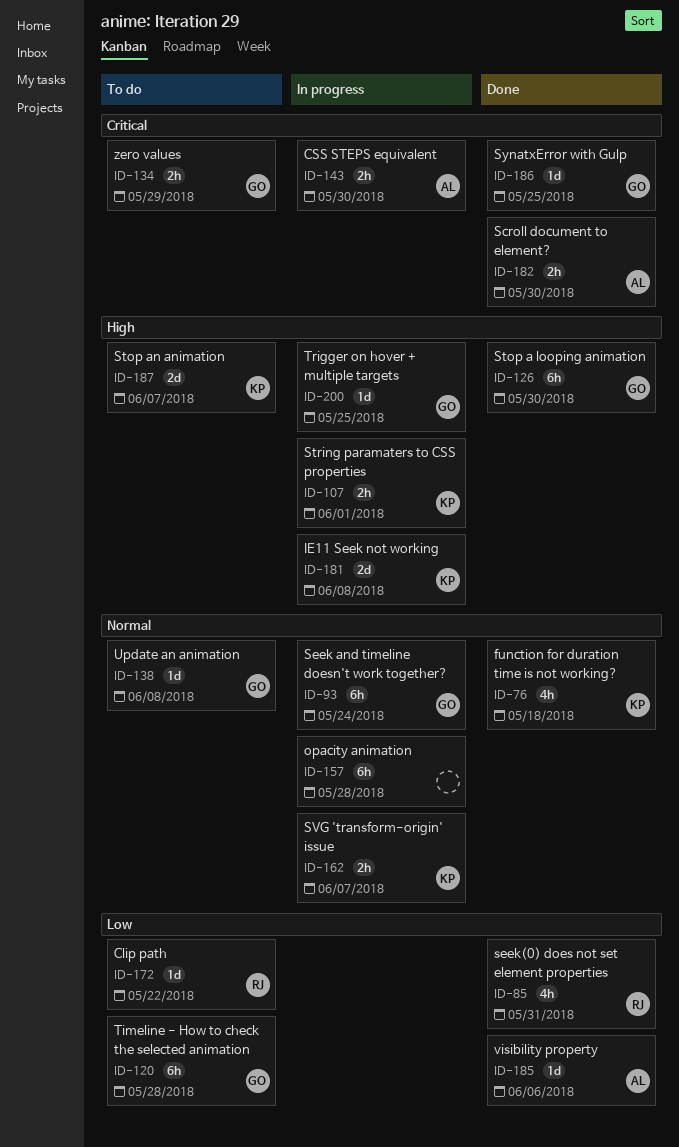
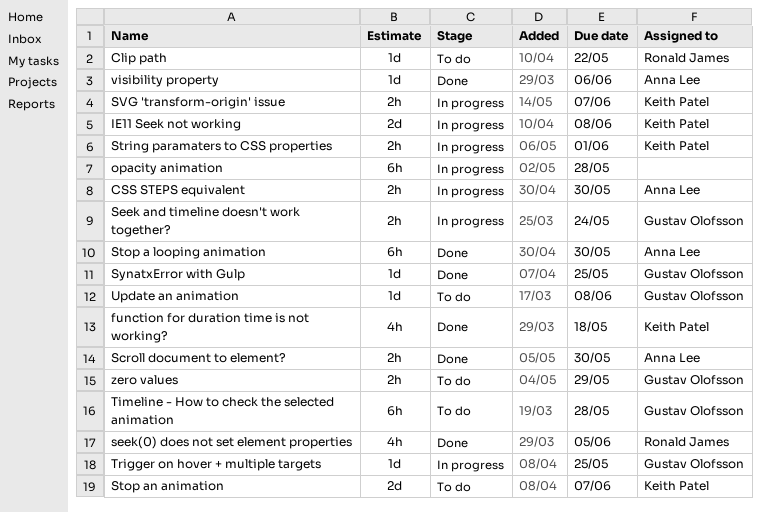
Seek and timeline doesn't work together?, estimate: 6h -> 2h
seek(0) does not set element properties, due: May 31 -> Jun 5
Stop a looping animation, owner: Gustav Olofsson -> Anna Lee

